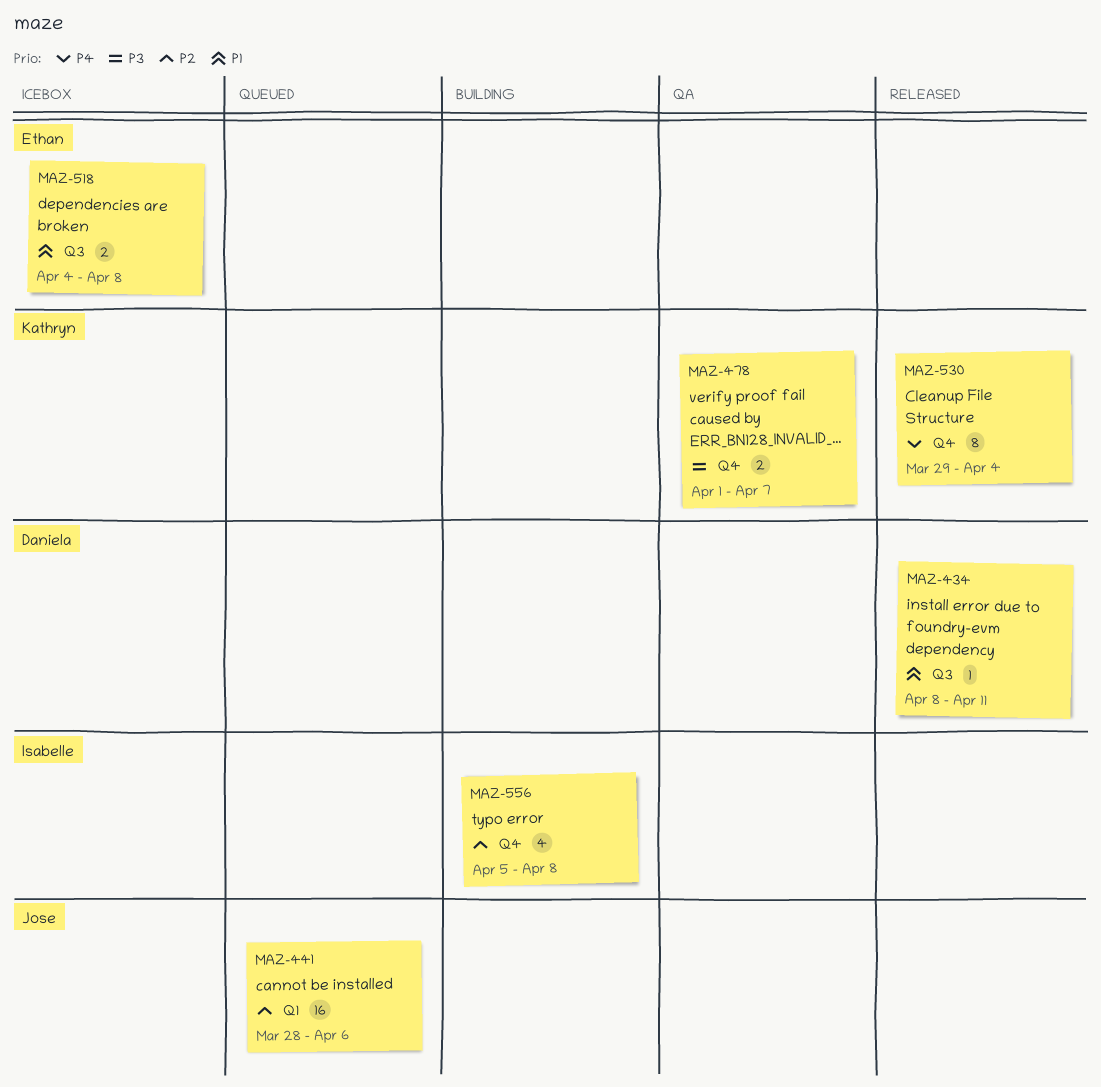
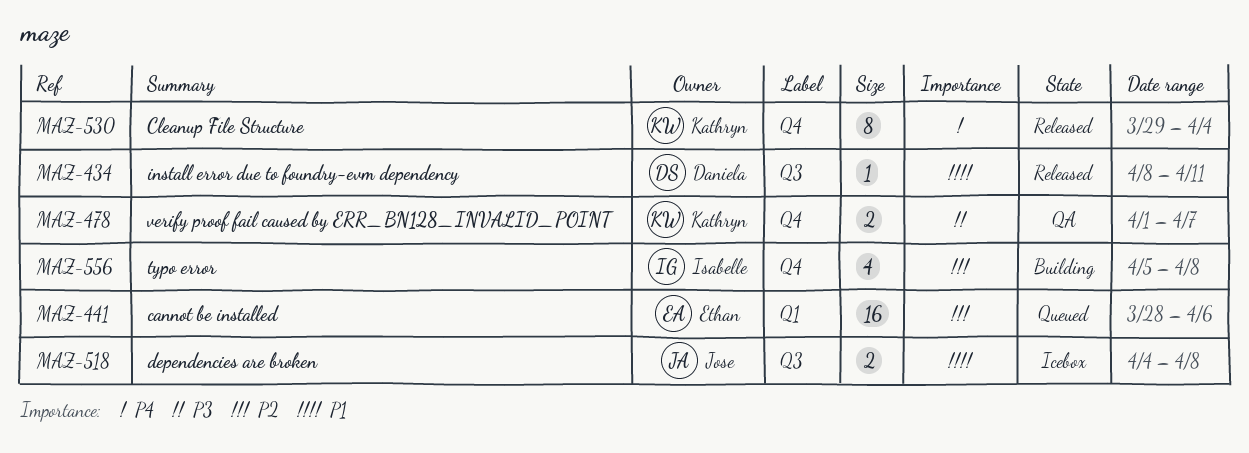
MAZ-441, owner: Jose -> Ethan
MAZ-518, owner: Ethan -> Jose

